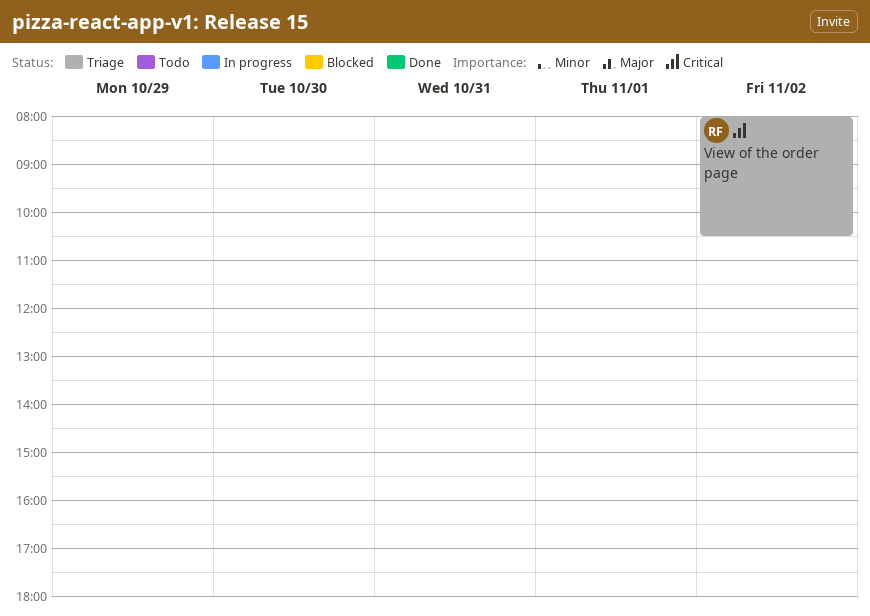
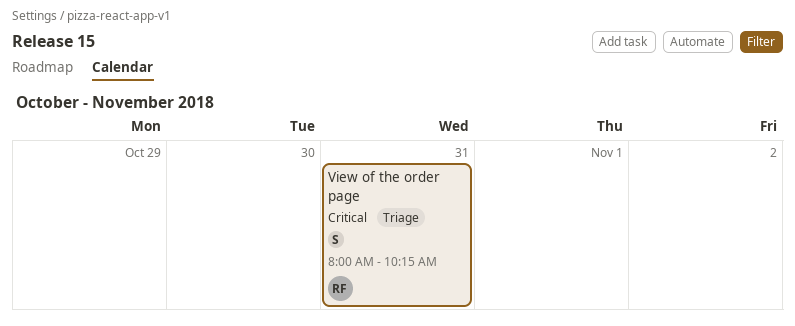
View of the order page, day: Nov 2 -> Oct 31
View of the order page, ends: 10:30 -> 10:15

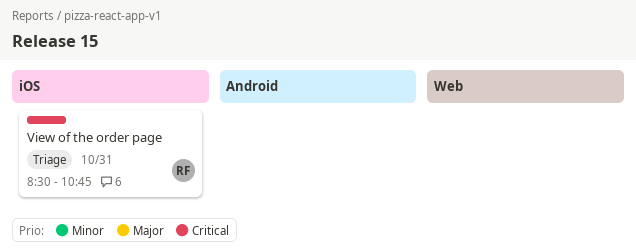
View of the order page, begins: 08:00 -> 08:30
View of the order page, ends: 10:15 -> 10:45

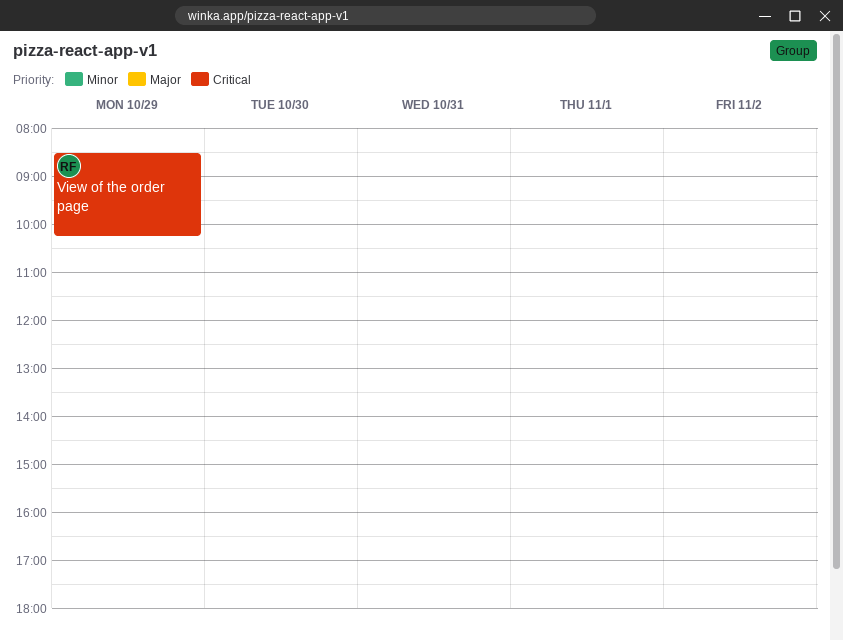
View of the order page, day: Oct 31 -> Oct 29
View of the order page, ends: 10:45 -> 10:15

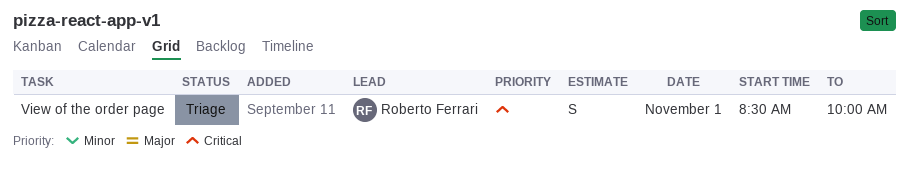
View of the order page, day: Oct 29 -> Nov 1
View of the order page, ends: 10:15 -> 10:00

